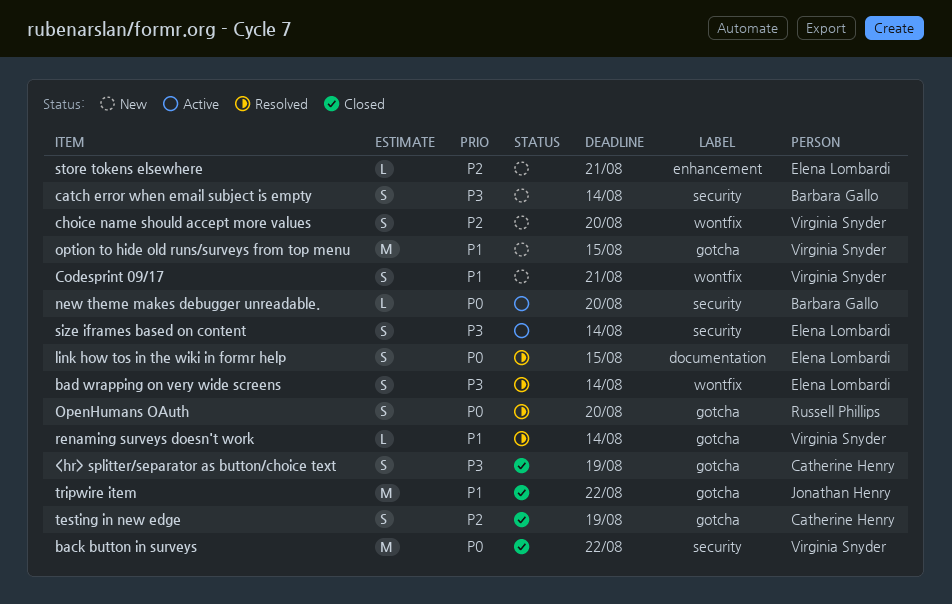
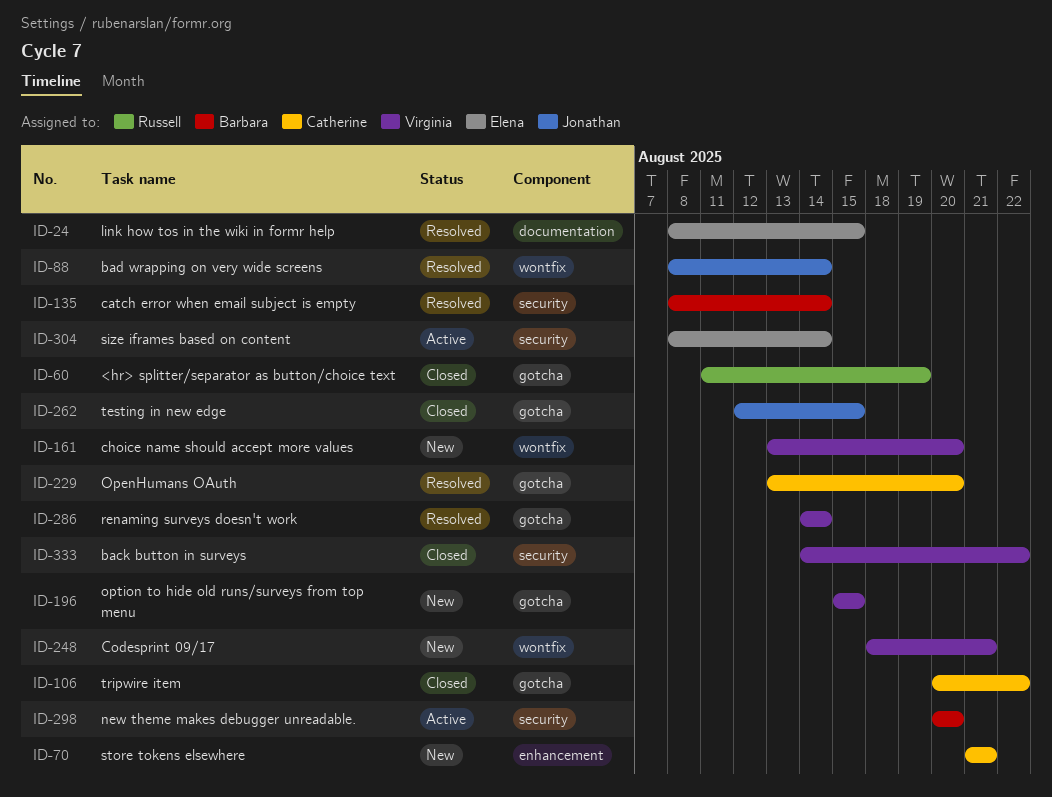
<hr> splitter/separator as button/choice text, owner: Catherine Henry -> Russell Phillips
bad wrapping on very wide screens, owner: Elena Lombardi -> Jonathan Henry
catch error when email subject is empty, status: New -> Resolved
OpenHumans OAuth, owner: Russell Phillips -> Catherine Henry
store tokens elsewhere, owner: Elena Lombardi -> Catherine Henry
testing in new edge, owner: Catherine Henry -> Jonathan Henry
testing in new edge, due: Aug 19 -> Aug 15
tripwire item, owner: Jonathan Henry -> Catherine Henry

